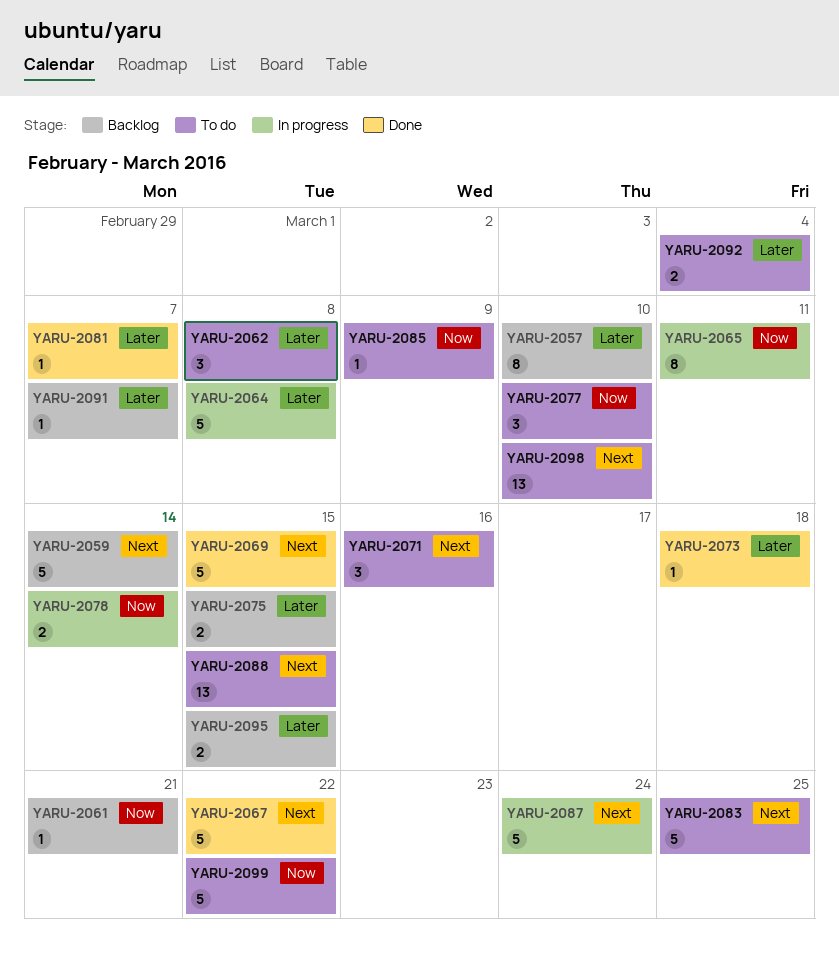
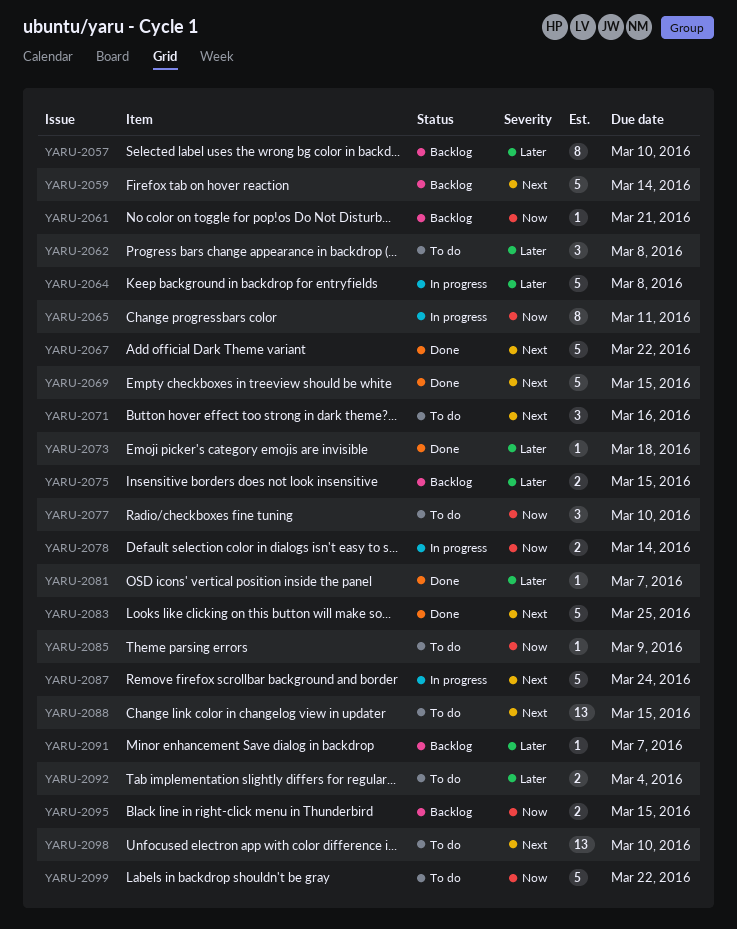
YARU-2083, status: To do -> Done
YARU-2095, priority: Later -> Now

